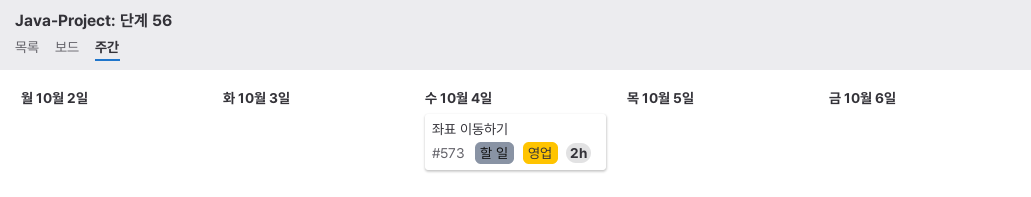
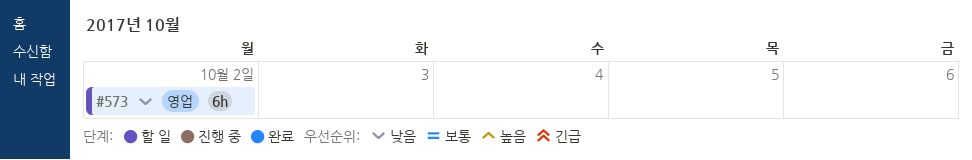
#573, estimate: 2h -> 6h
#573, due: Oct 4 -> Oct 2

